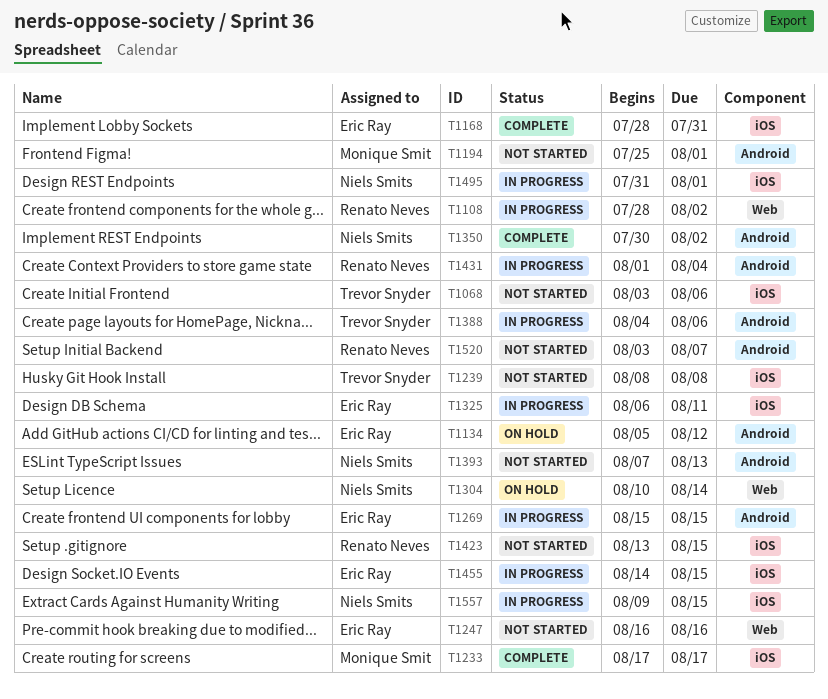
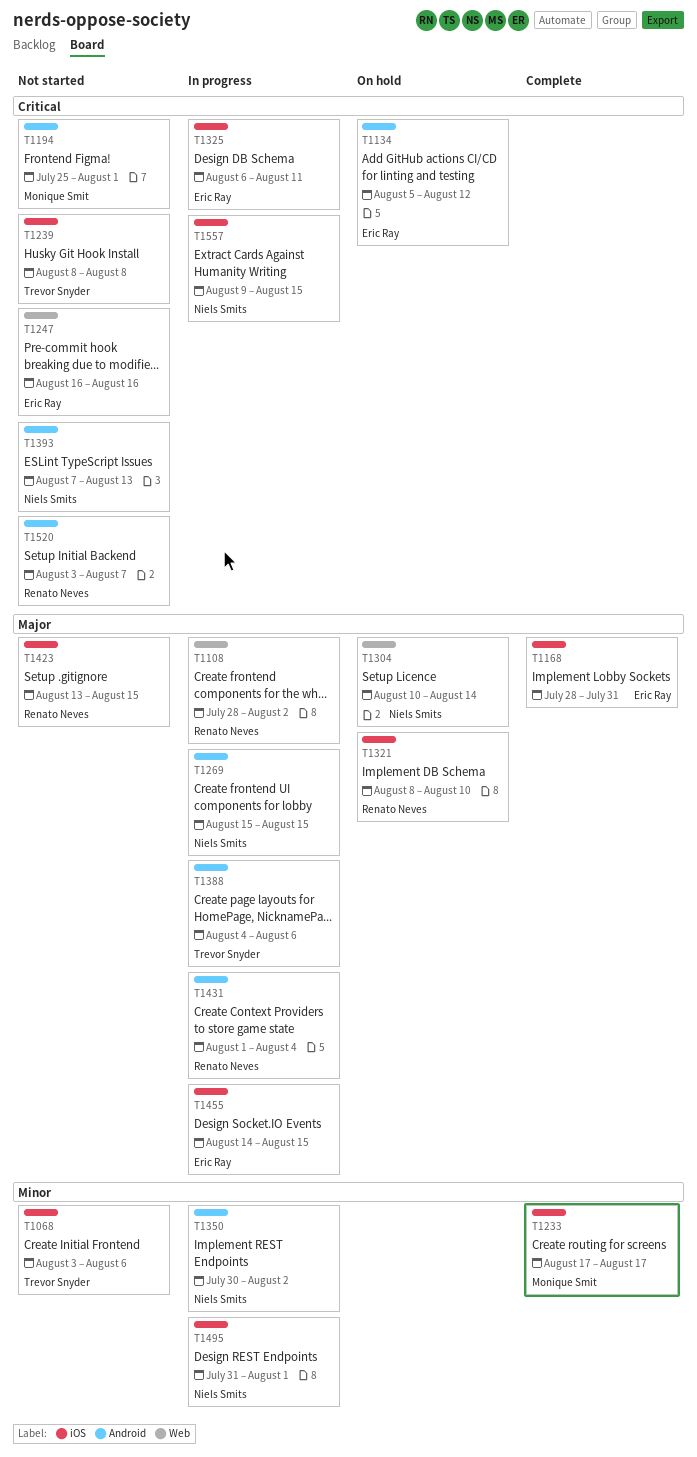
T1269, owner: Eric Ray -> Niels Smits
T1321: none -> present
T1350, status: Complete -> In progress

